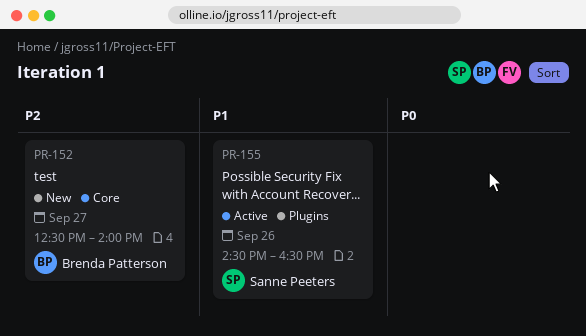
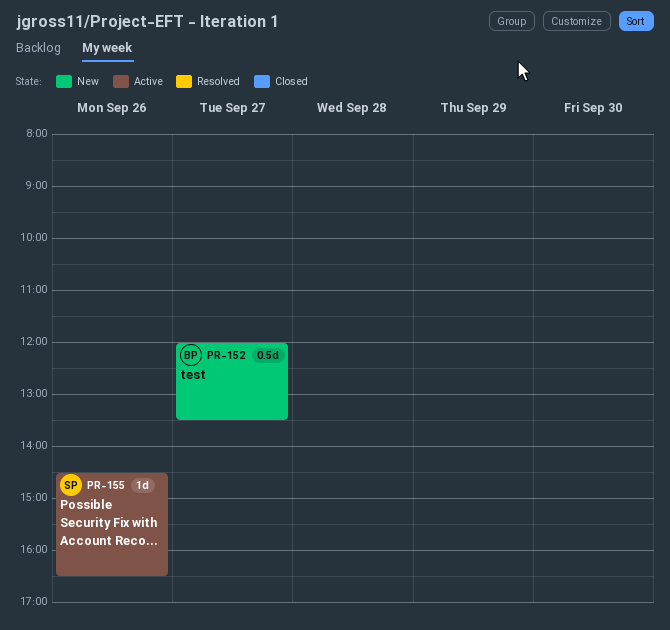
PR-152, begins: 12:30 -> 12:00
PR-152, ends: 14:00 -> 13:30

